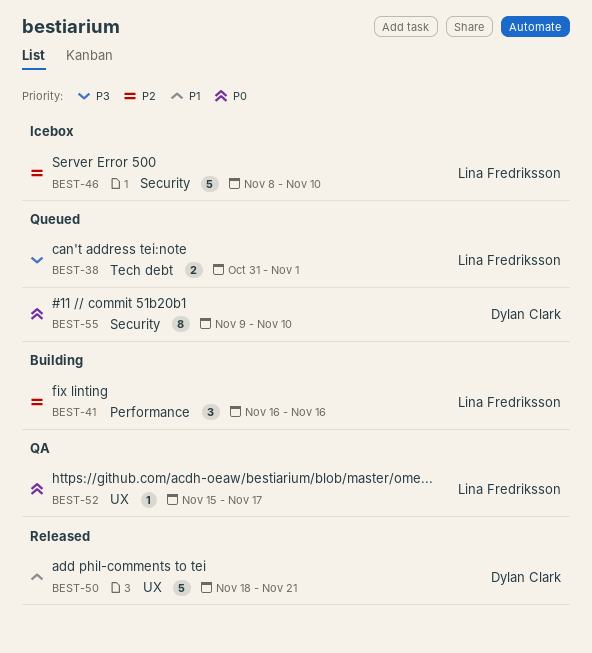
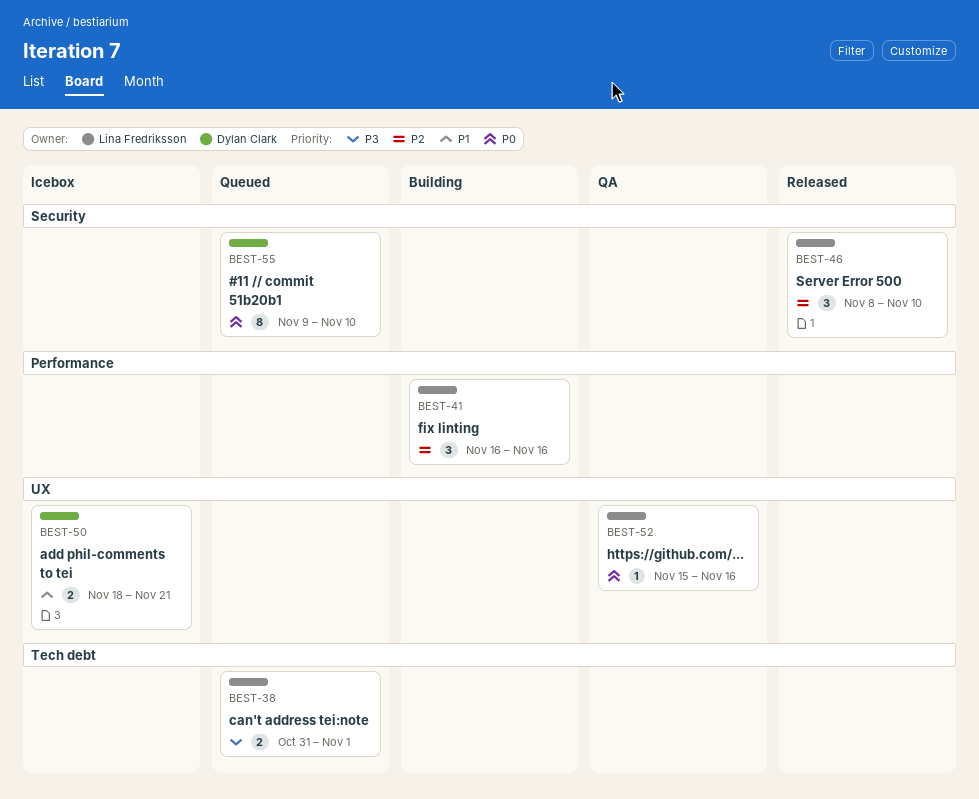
BEST-46, status: Icebox -> Released
BEST-46, estimate: 5 -> 3
BEST-50, status: Released -> Icebox
BEST-50, estimate: 5 -> 2
BEST-52, due: Nov 17 -> Nov 16

